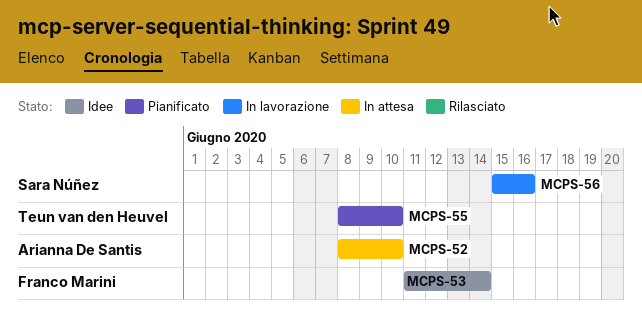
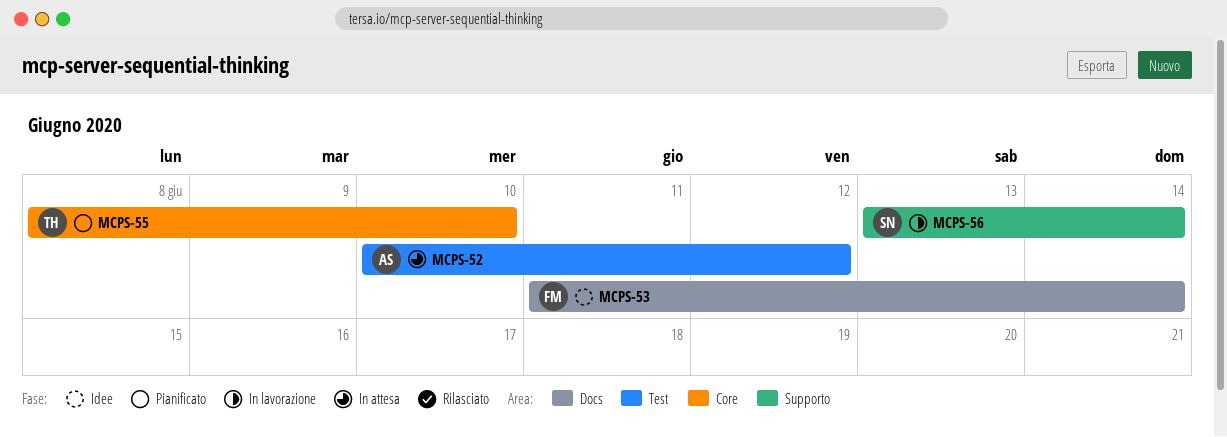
MCPS-52, start: Jun 8 -> Jun 10
MCPS-52, due: Jun 10 -> Jun 12
MCPS-56, start: Jun 15 -> Jun 13
MCPS-56, due: Jun 16 -> Jun 14

